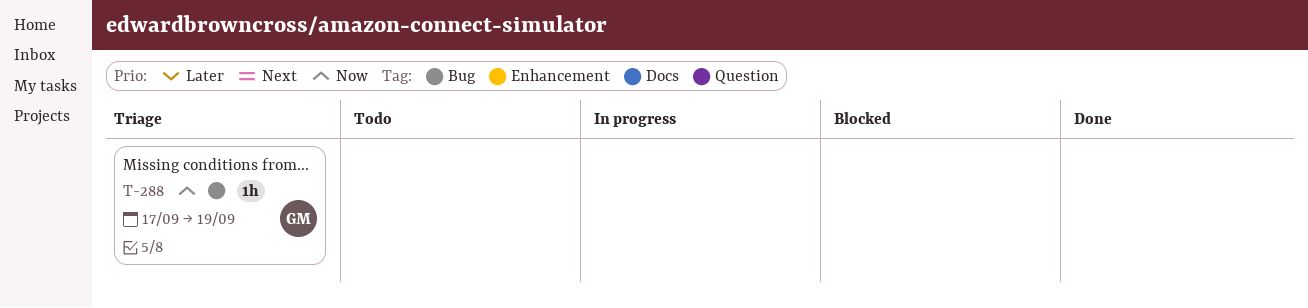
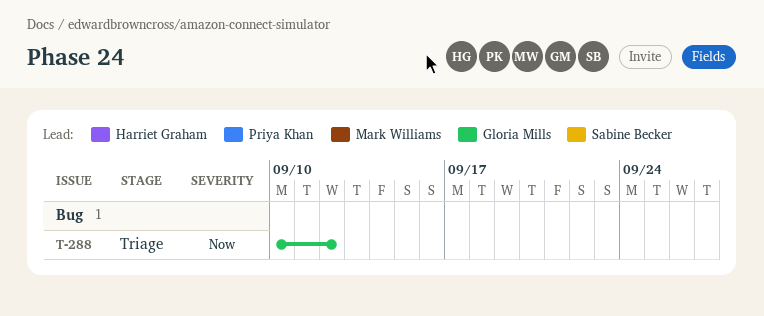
T-288, start: Sep 17 -> Sep 10
T-288, due: Sep 19 -> Sep 12

